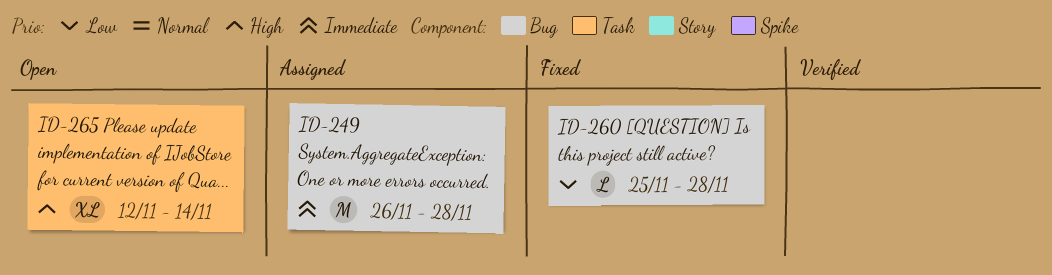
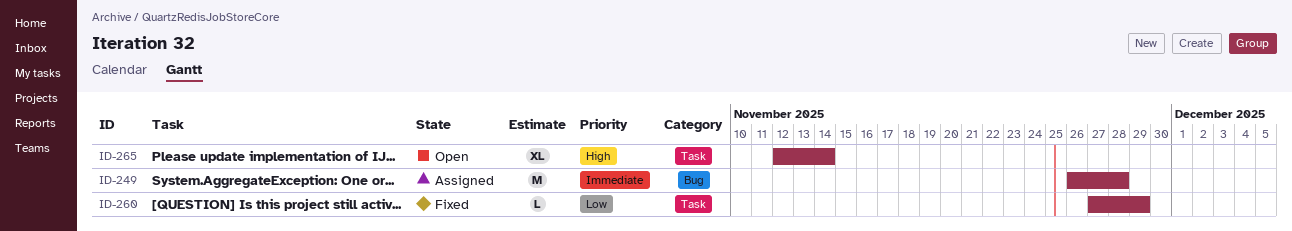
ID-260, label: Bug -> Task
ID-260, start: Nov 25 -> Nov 27
ID-260, due: Nov 28 -> Nov 29

